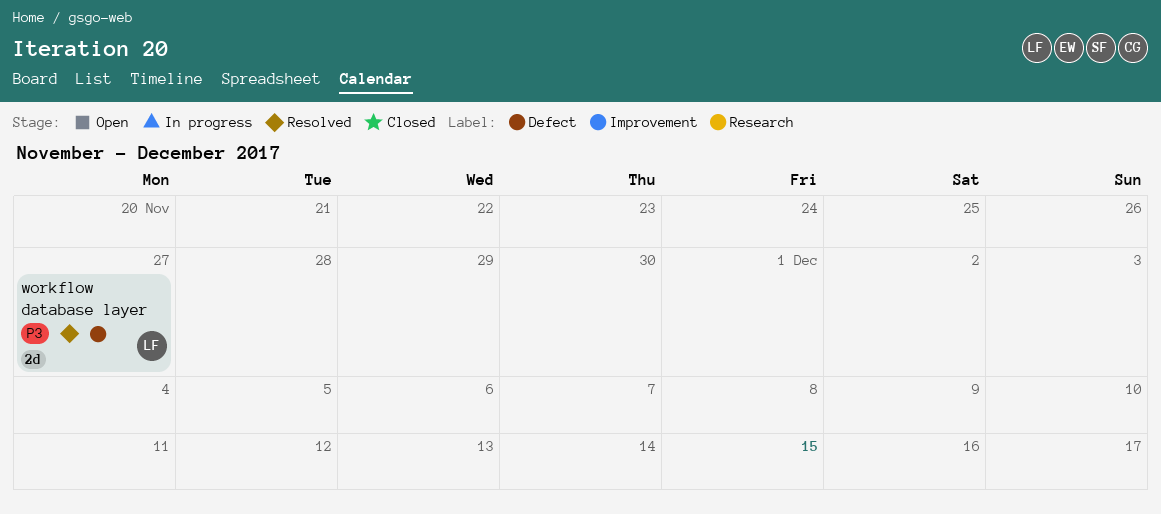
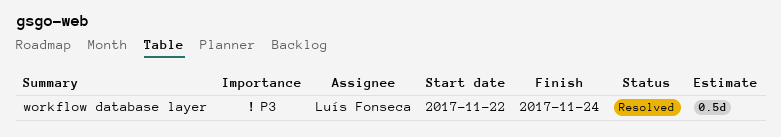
workflow database layer, estimate: 2d -> 0.5d
workflow database layer, due: Nov 27 -> Nov 24

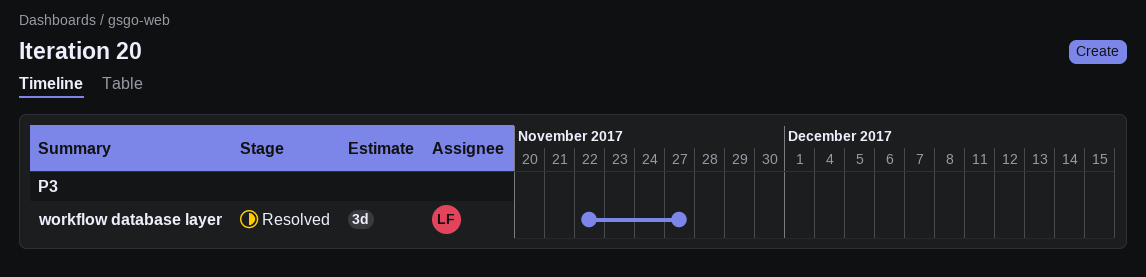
workflow database layer, estimate: 0.5d -> 3d
workflow database layer, due: Nov 24 -> Nov 27

